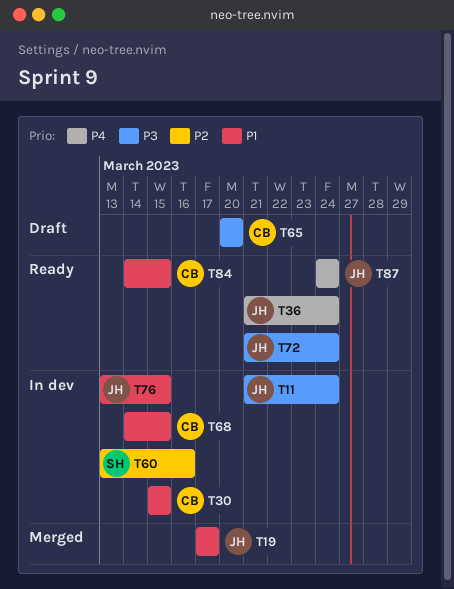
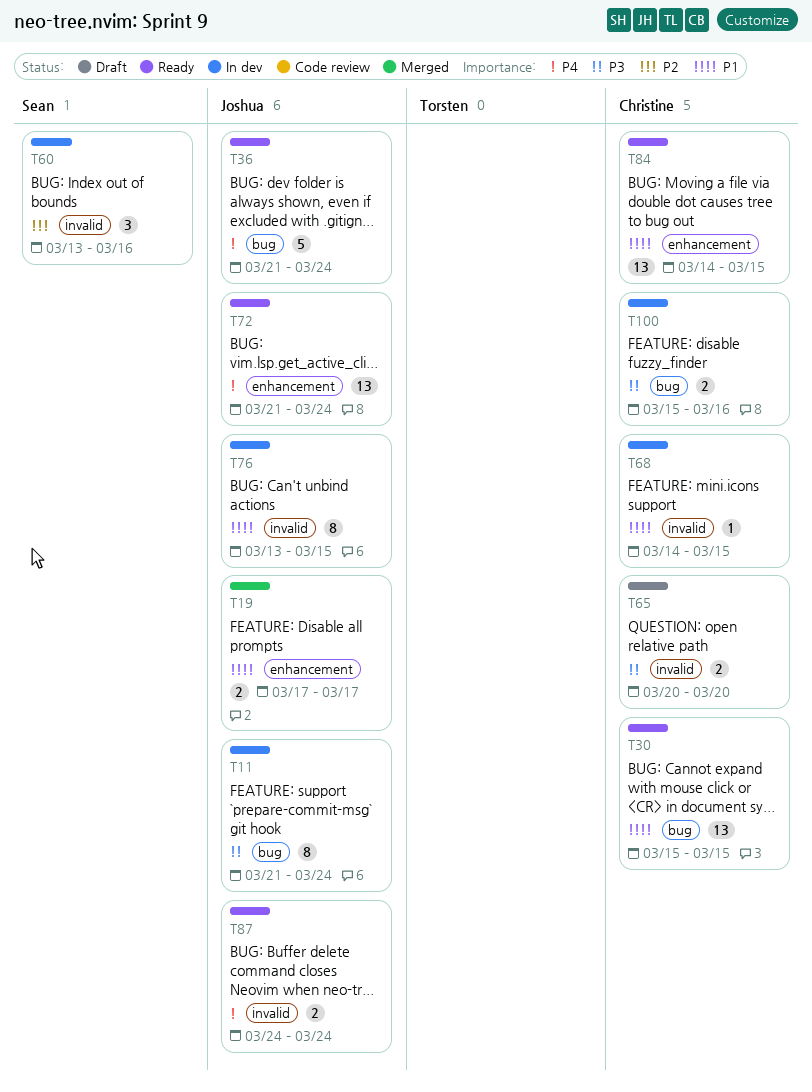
T30, status: In dev -> Ready
T72, priority: P3 -> P4
T100: none -> present

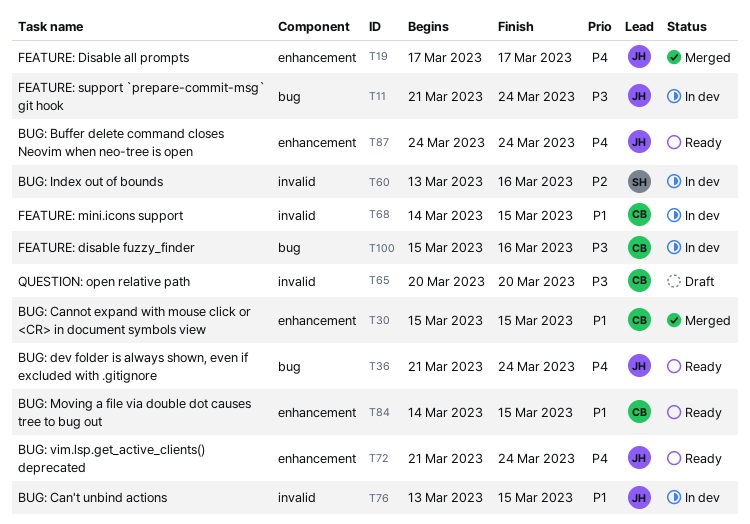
T19, priority: P1 -> P4
T30, status: Ready -> Merged
T30, label: bug -> enhancement
T87, label: invalid -> enhancement

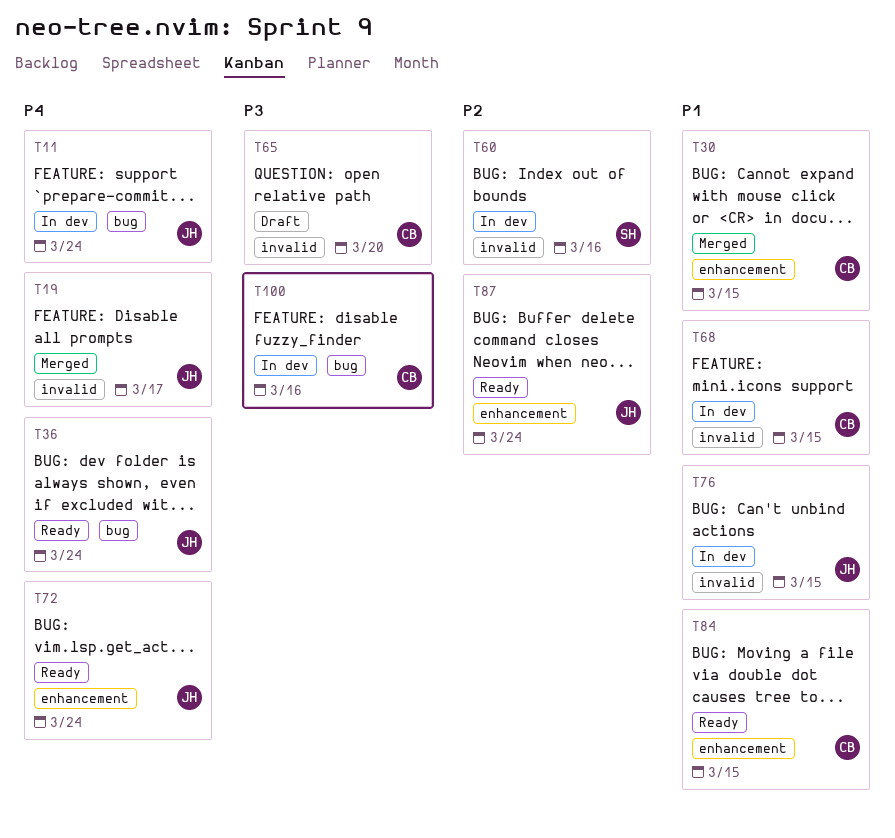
T11, priority: P3 -> P4
T19, label: enhancement -> invalid
T87, priority: P4 -> P2

